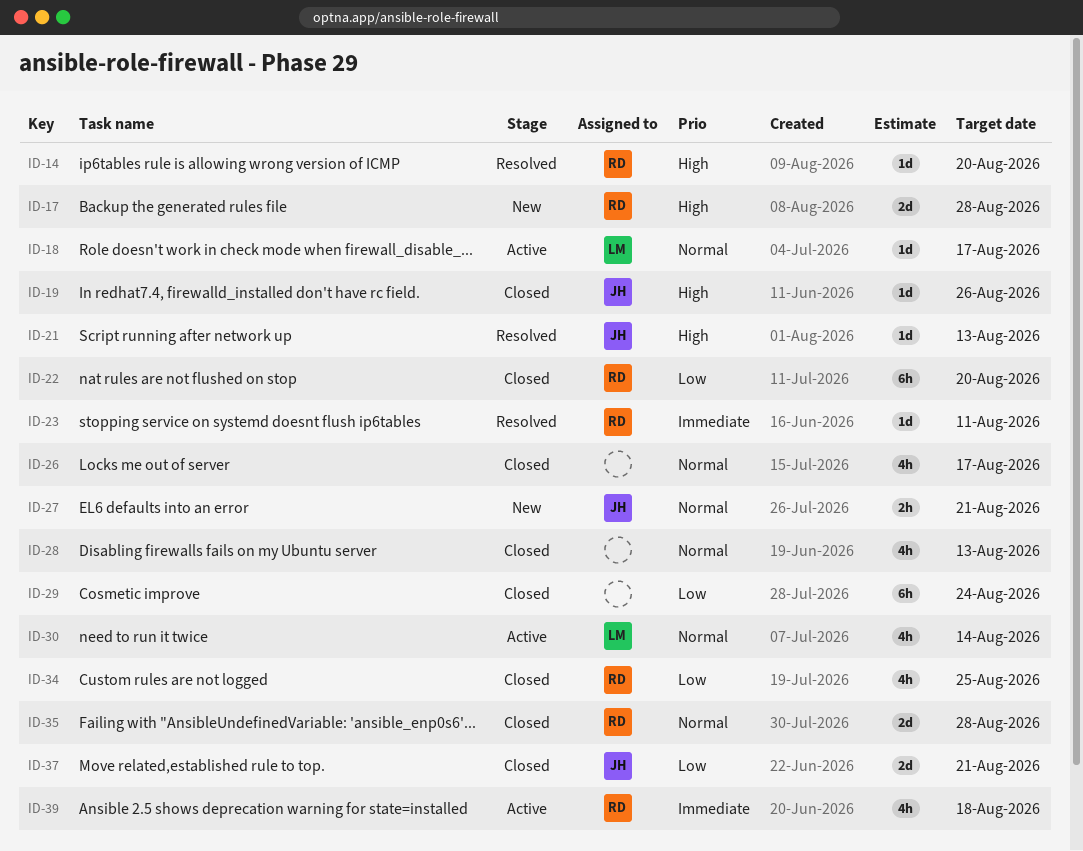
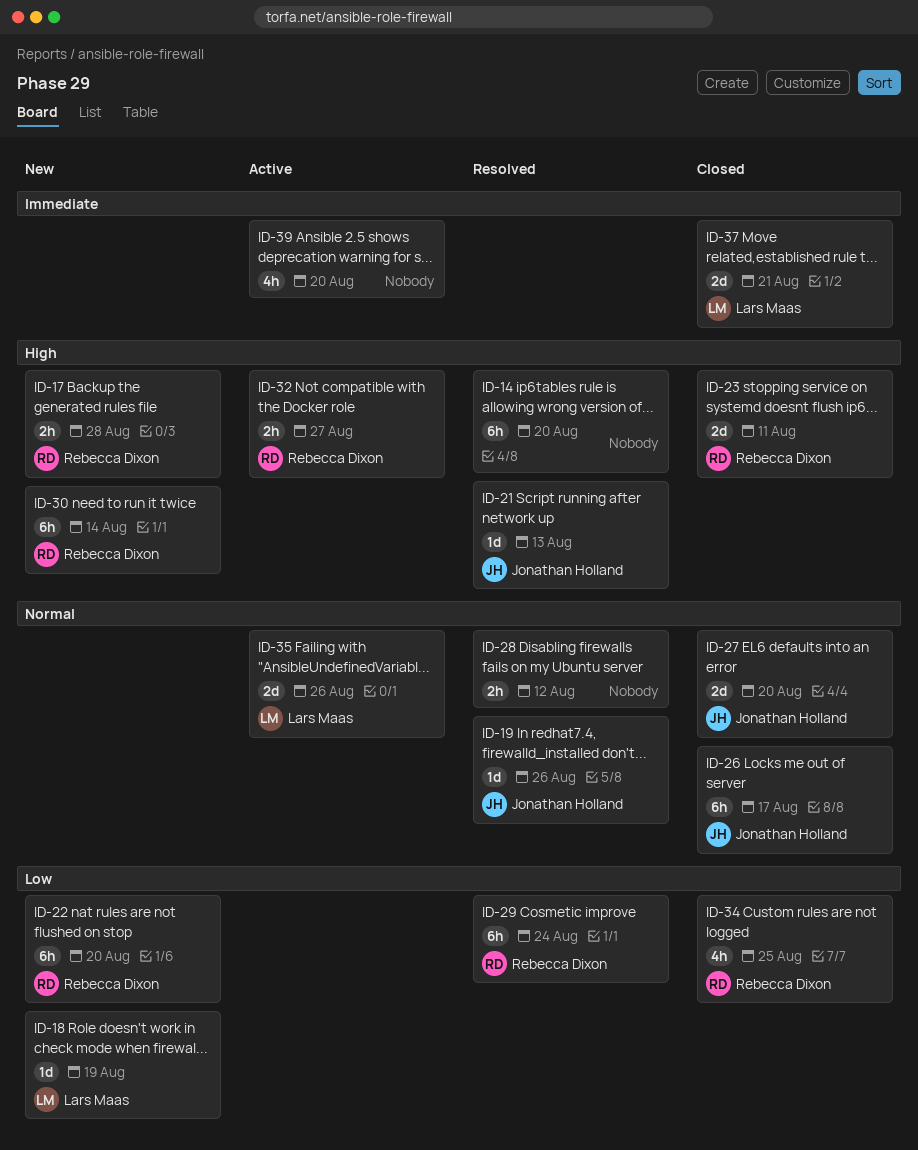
ID-14, owner: Rebecca Dixon -> none
ID-14, estimate: 1d -> 6h
ID-17, estimate: 2d -> 2h
ID-18, status: Active -> New
ID-18, priority: Normal -> Low
ID-18, due: Aug 17 -> Aug 19
ID-19, status: Closed -> Resolved
ID-19, priority: High -> Normal
ID-22, status: Closed -> New
ID-23, status: Resolved -> Closed
ID-23, priority: Immediate -> High
ID-23, estimate: 1d -> 2d
ID-26, owner: none -> Jonathan Holland
ID-26, estimate: 4h -> 6h
ID-27, status: New -> Closed
ID-27, estimate: 2h -> 2d
ID-27, due: Aug 21 -> Aug 20
ID-28, status: Closed -> Resolved
ID-28, estimate: 4h -> 2h
ID-28, due: Aug 13 -> Aug 12
ID-29, status: Closed -> Resolved
ID-29, owner: none -> Rebecca Dixon
ID-30, status: Active -> New
ID-30, owner: Lars Maas -> Rebecca Dixon
ID-30, priority: Normal -> High
ID-30, estimate: 4h -> 6h
ID-32: none -> present
ID-35, status: Closed -> Active
ID-35, owner: Rebecca Dixon -> Lars Maas
ID-35, due: Aug 28 -> Aug 26
ID-37, owner: Jonathan Holland -> Lars Maas
ID-37, priority: Low -> Immediate
ID-39, owner: Rebecca Dixon -> none
ID-39, due: Aug 18 -> Aug 20

